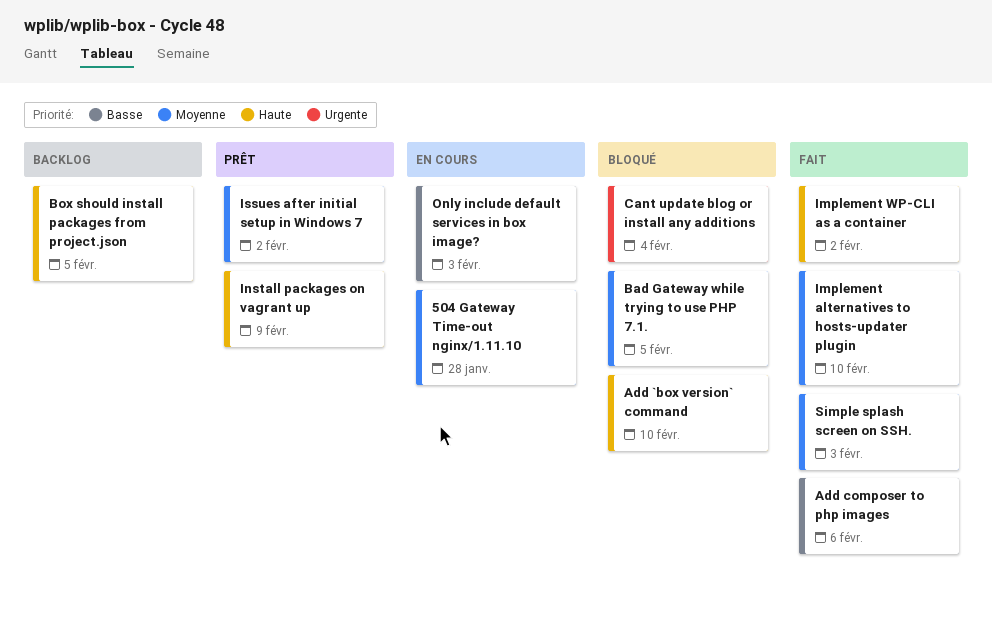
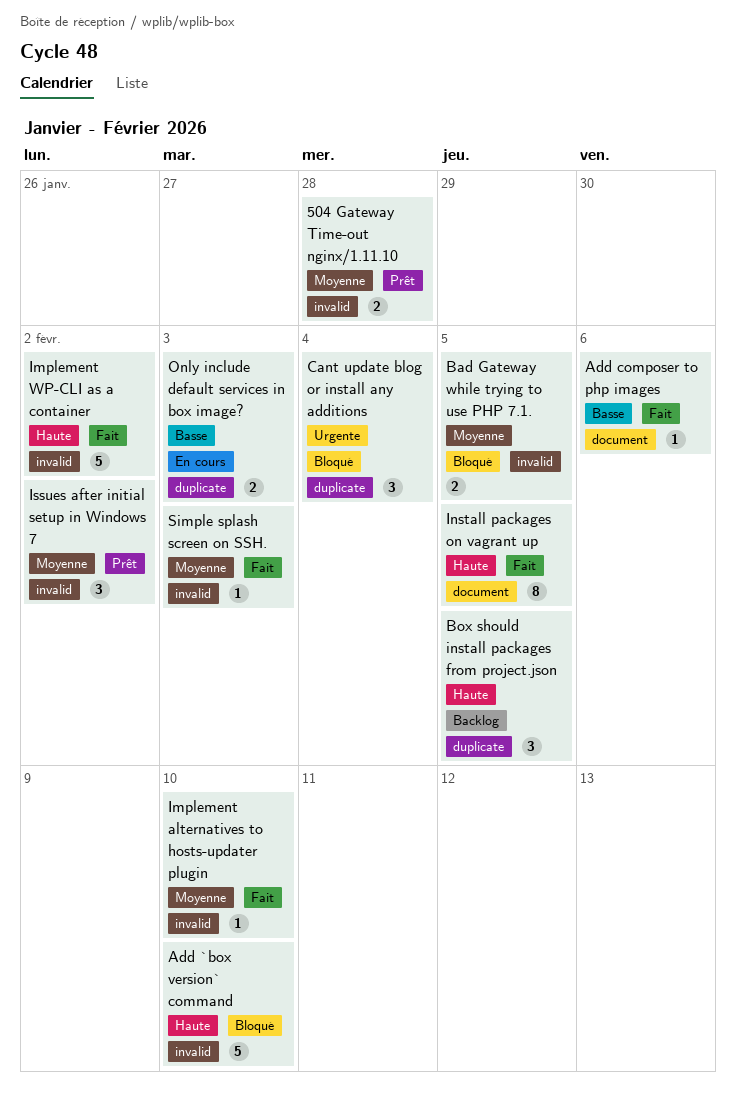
504 Gateway Time-out nginx/1.11.10, status: En cours -> Prêt
Install packages on vagrant up, status: Prêt -> Fait
Install packages on vagrant up, due: Feb 9 -> Feb 5

